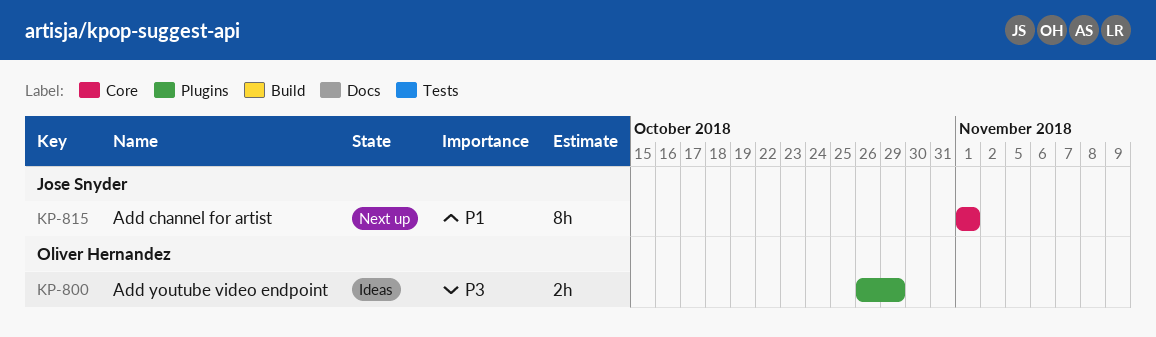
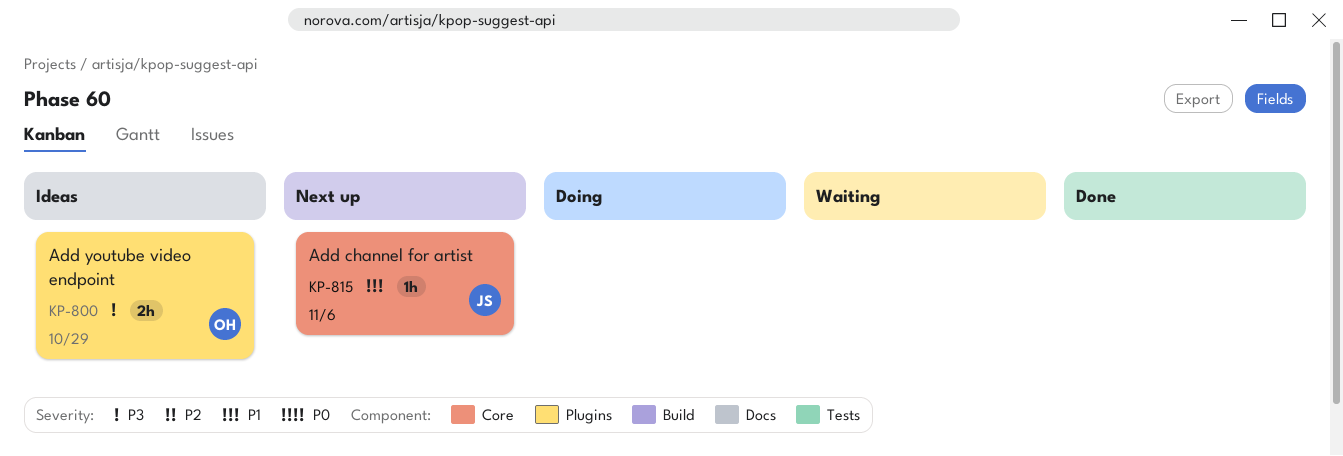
KP-815, estimate: 8h -> 1h
KP-815, due: Nov 1 -> Nov 6

